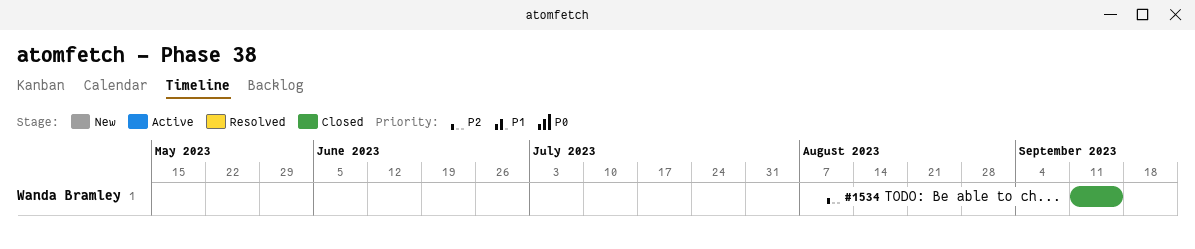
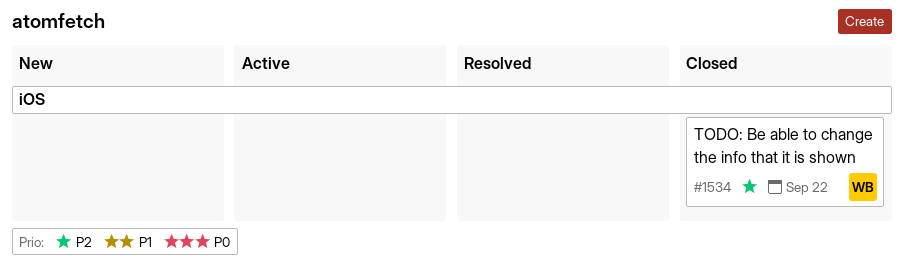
#1534, due: Sep 15 -> Sep 22

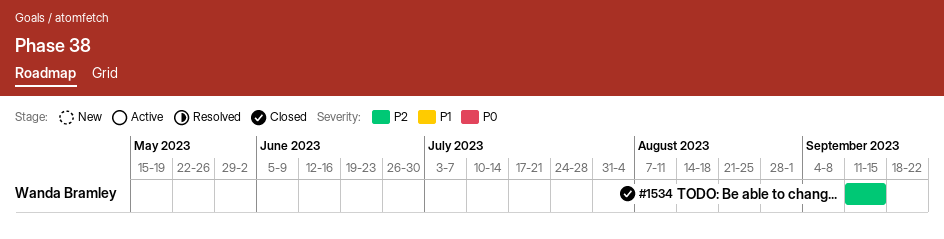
#1534, due: Sep 22 -> Sep 15

